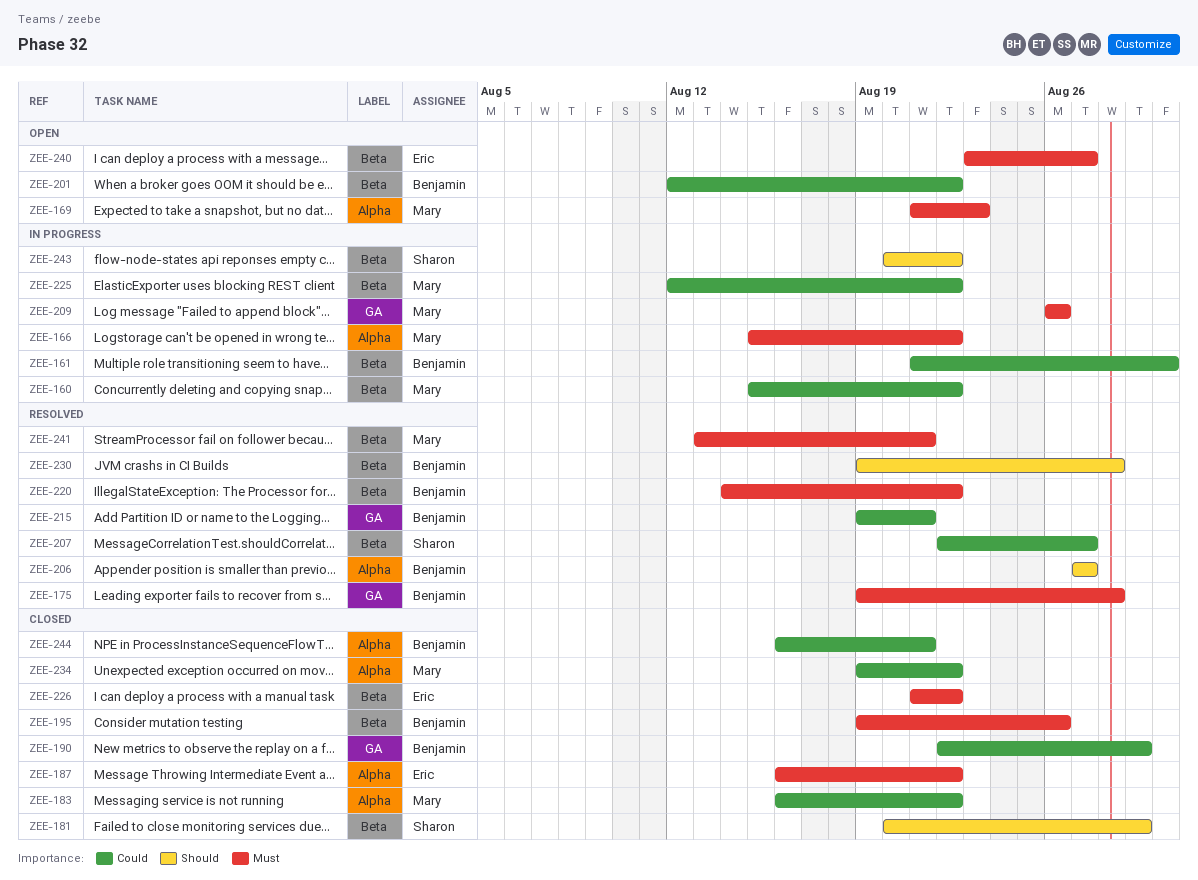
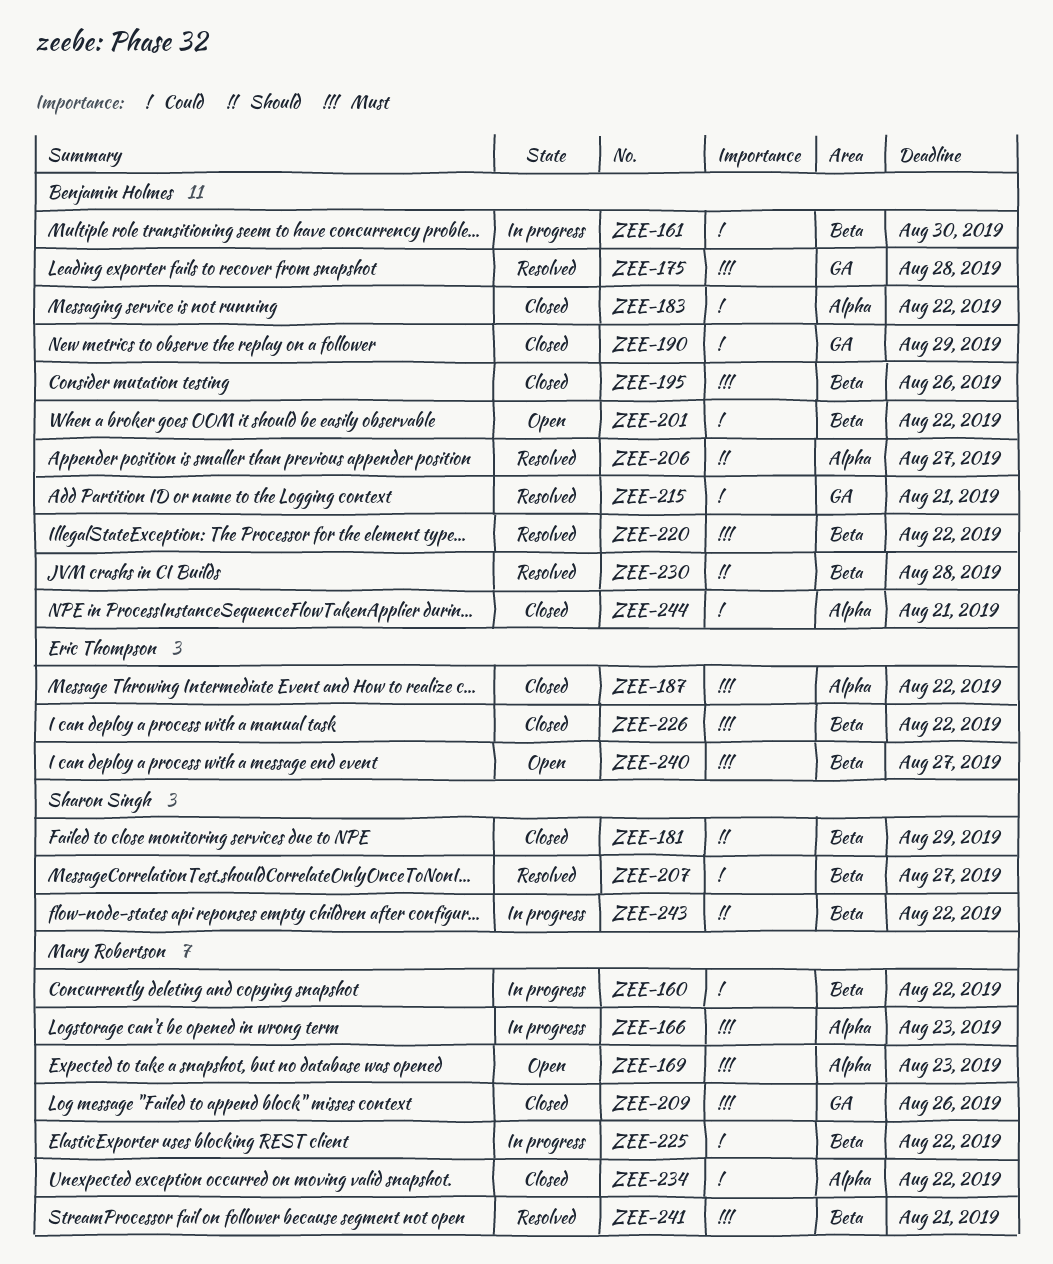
ZEE-166, due: Aug 22 -> Aug 23
ZEE-183, owner: Mary Robertson -> Benjamin Holmes
ZEE-209, status: In progress -> Closed

